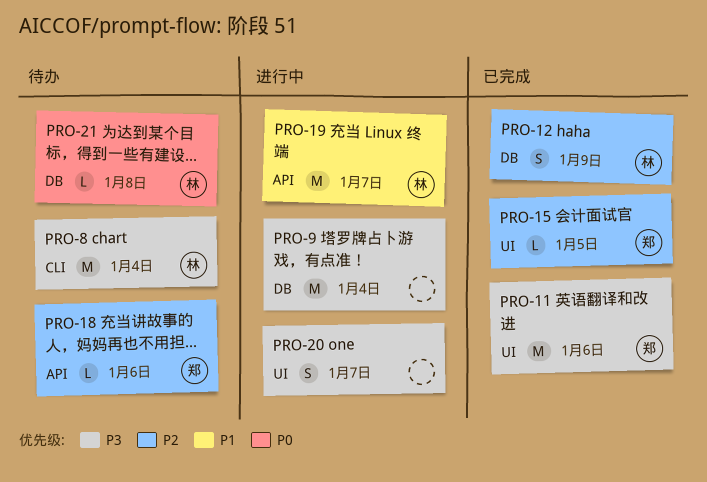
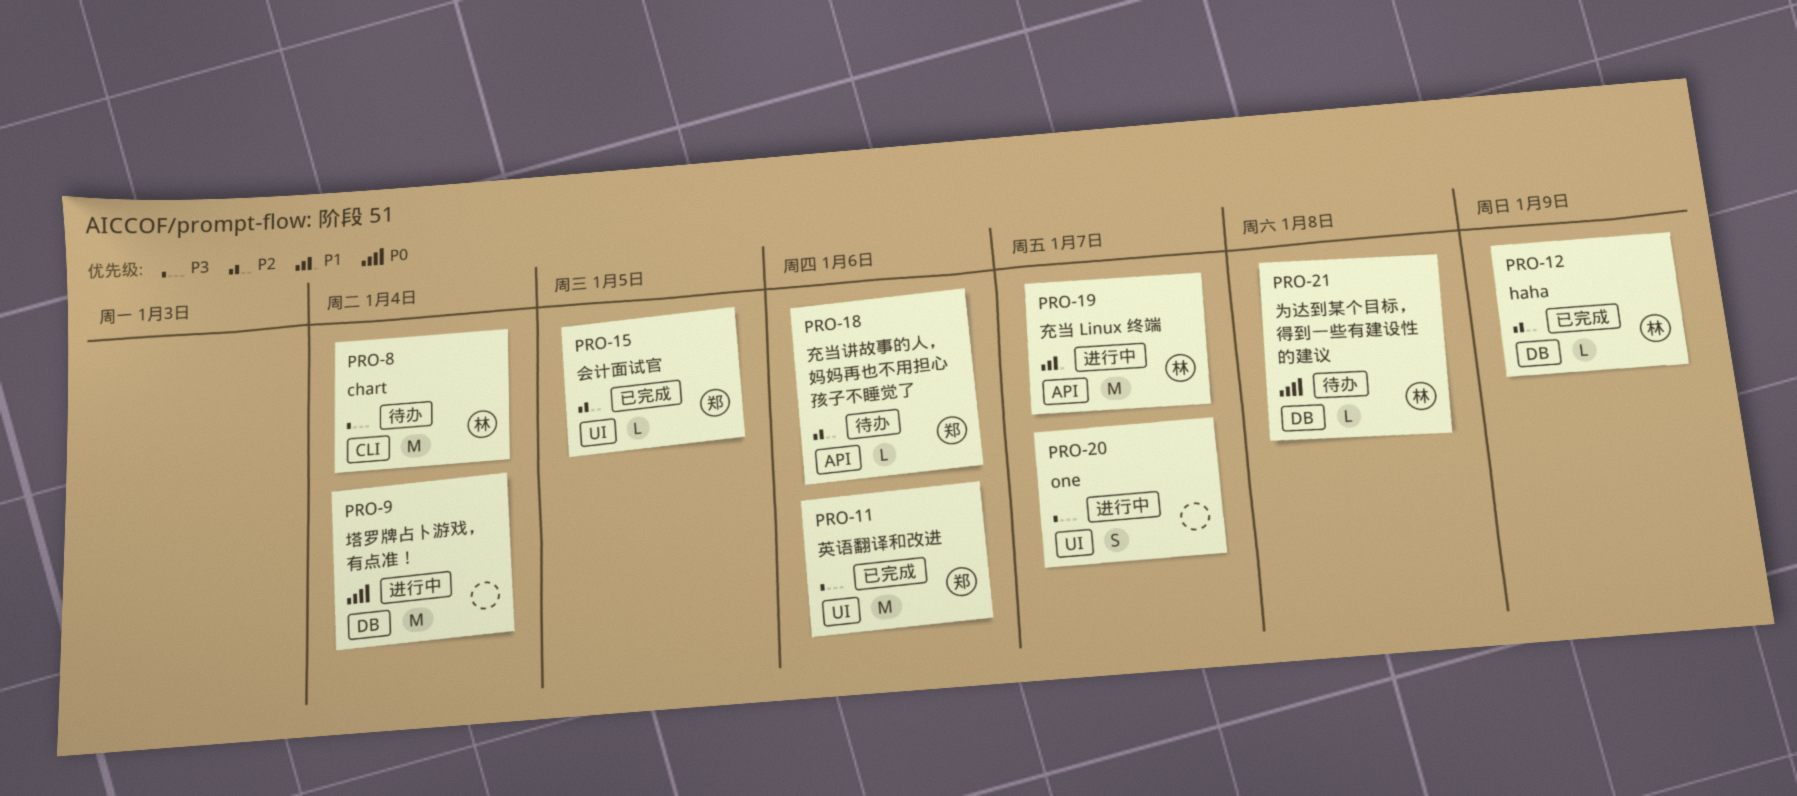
PRO-9, priority: P3 -> P0
PRO-12, estimate: S -> L

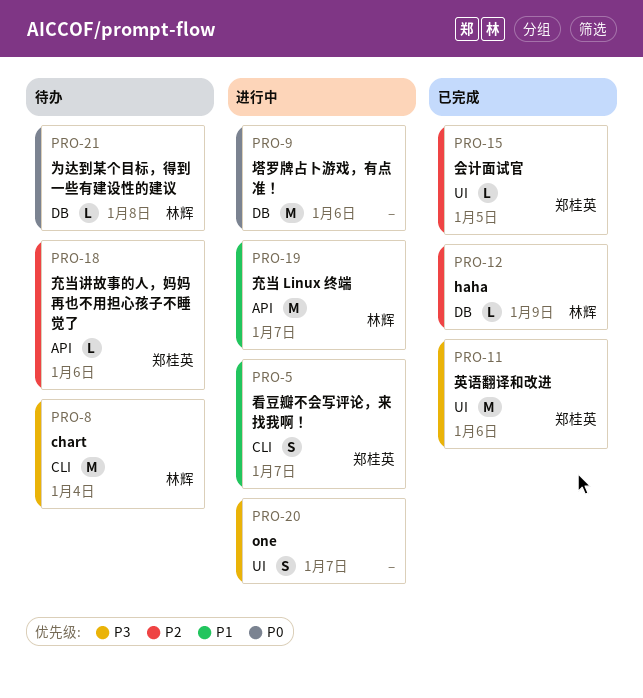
PRO-5: none -> present
PRO-9, due: Jan 4 -> Jan 6

